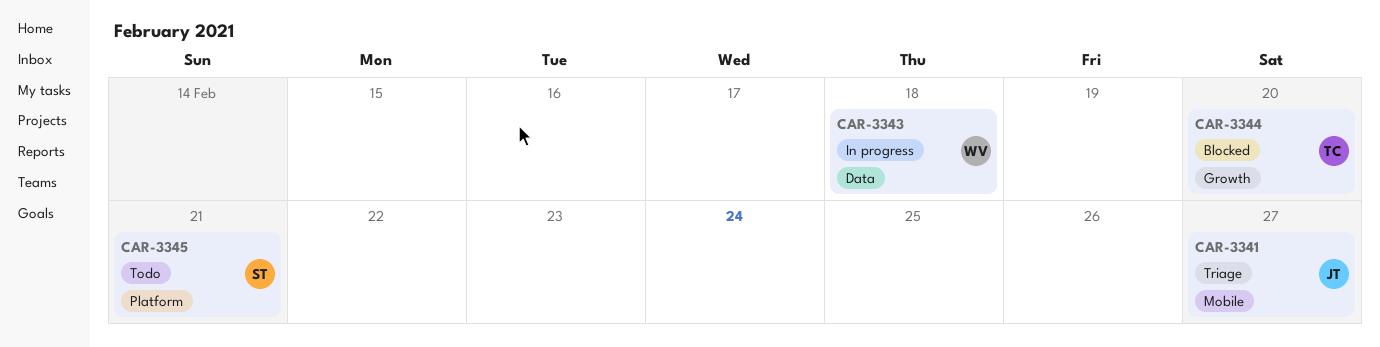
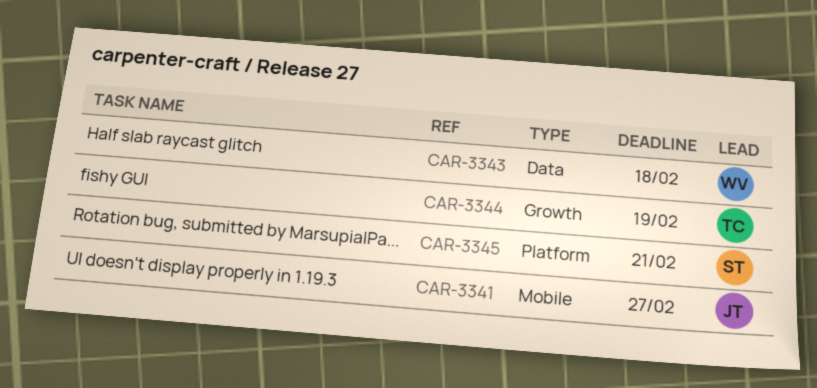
CAR-3344, due: Feb 20 -> Feb 19

